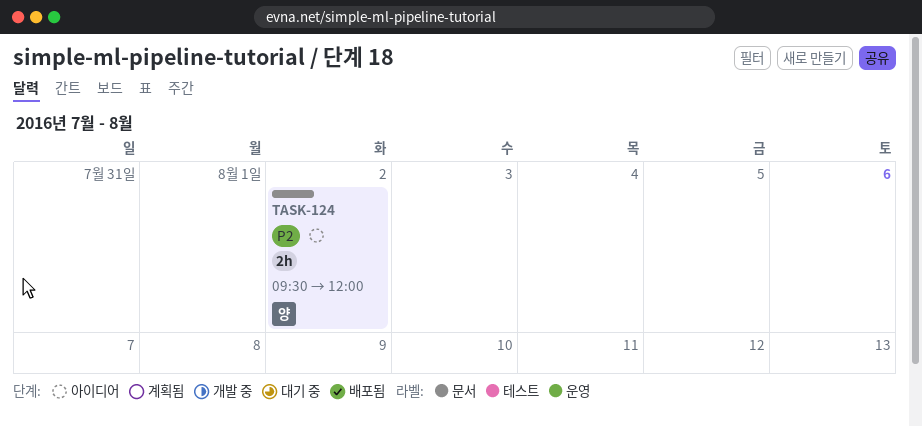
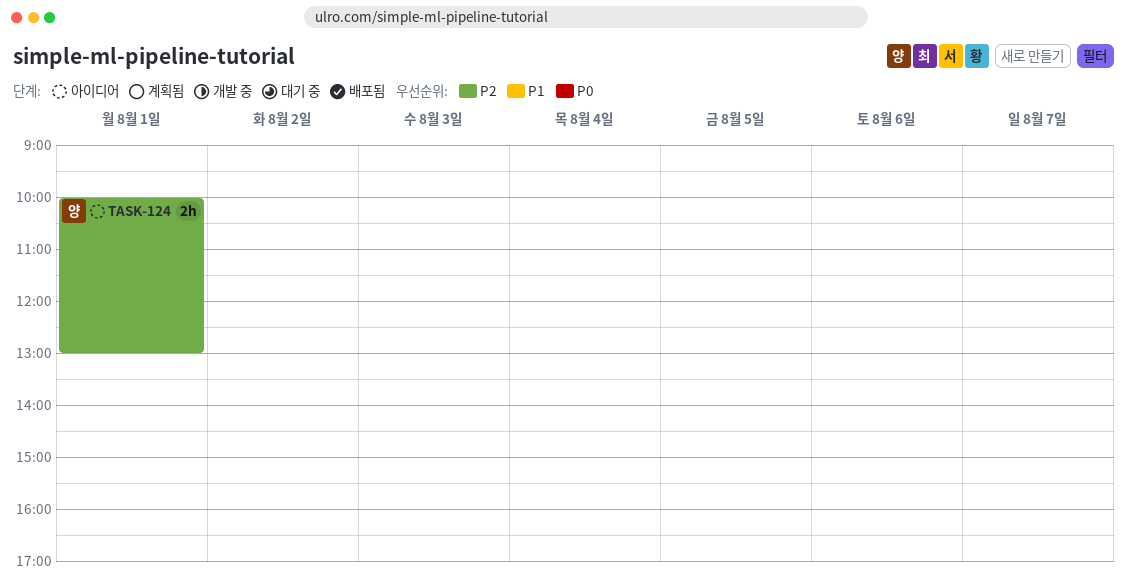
TASK-124, day: Aug 2 -> Aug 1
TASK-124, begins: 09:30 -> 10:00
TASK-124, ends: 12:00 -> 13:00

